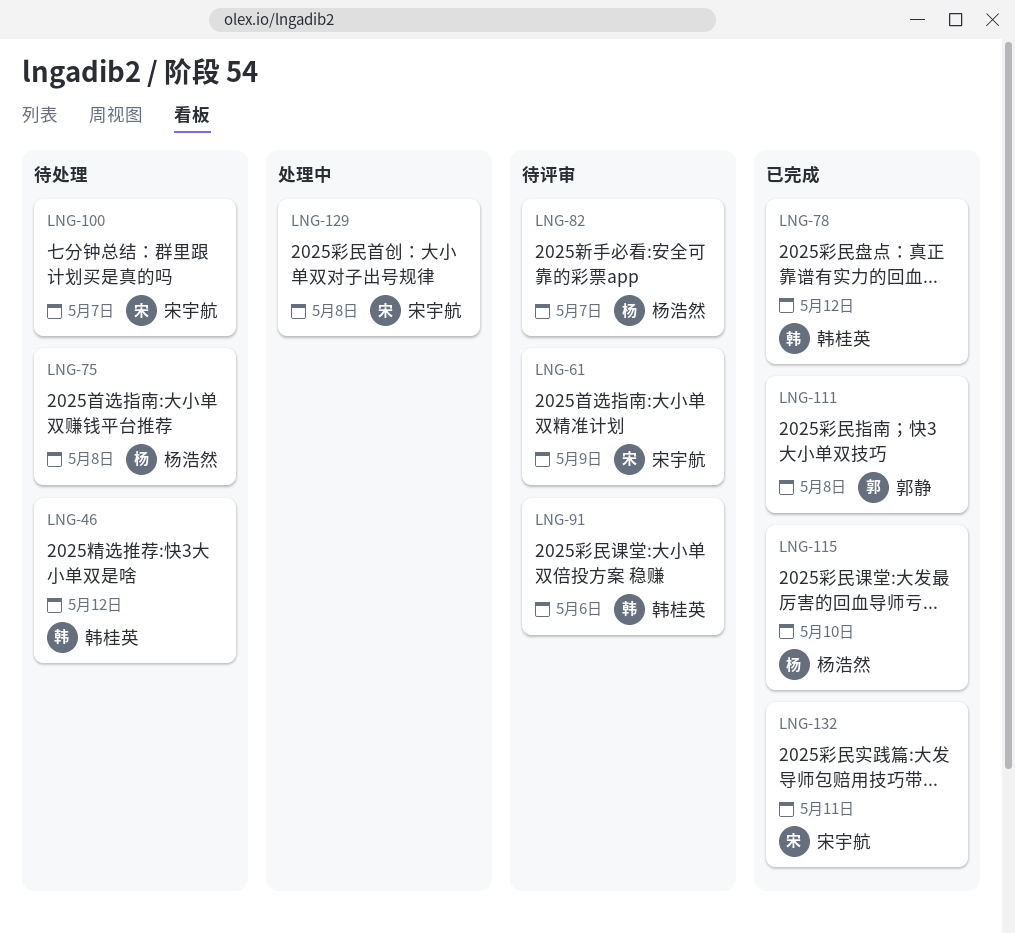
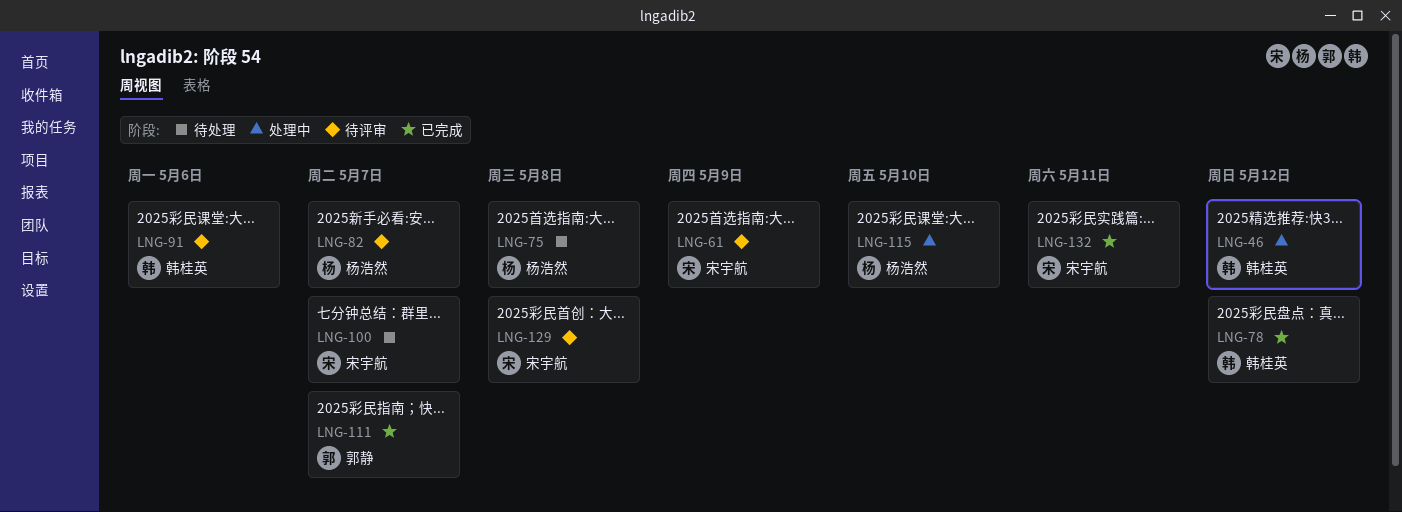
LNG-46, status: 待处理 -> 处理中
LNG-111, due: May 8 -> May 7
LNG-115, status: 已完成 -> 处理中
LNG-129, status: 处理中 -> 待评审

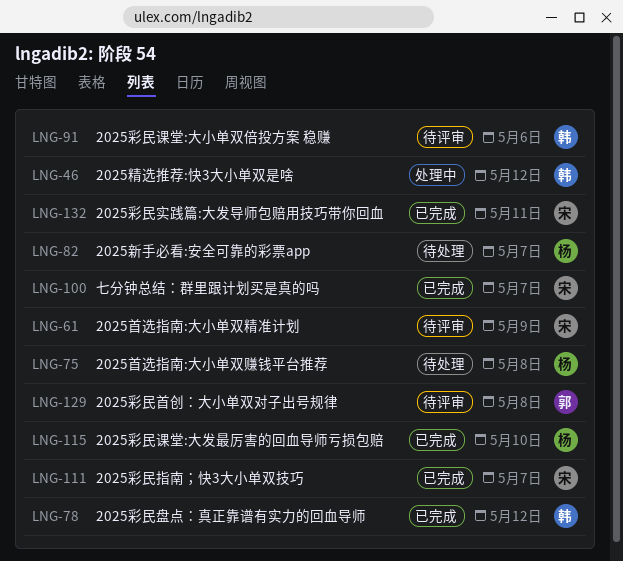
LNG-82, status: 待评审 -> 待处理
LNG-100, status: 待处理 -> 已完成
LNG-111, owner: 郭静 -> 宋宇航
LNG-115, status: 处理中 -> 已完成
LNG-129, owner: 宋宇航 -> 郭静

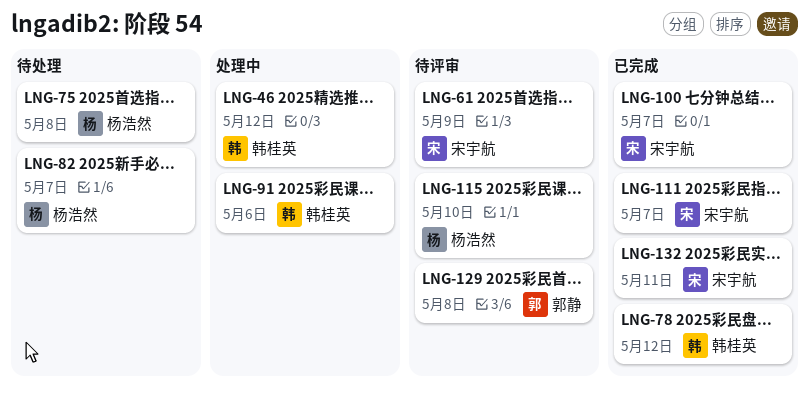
LNG-91, status: 待评审 -> 处理中
LNG-115, status: 已完成 -> 待评审

